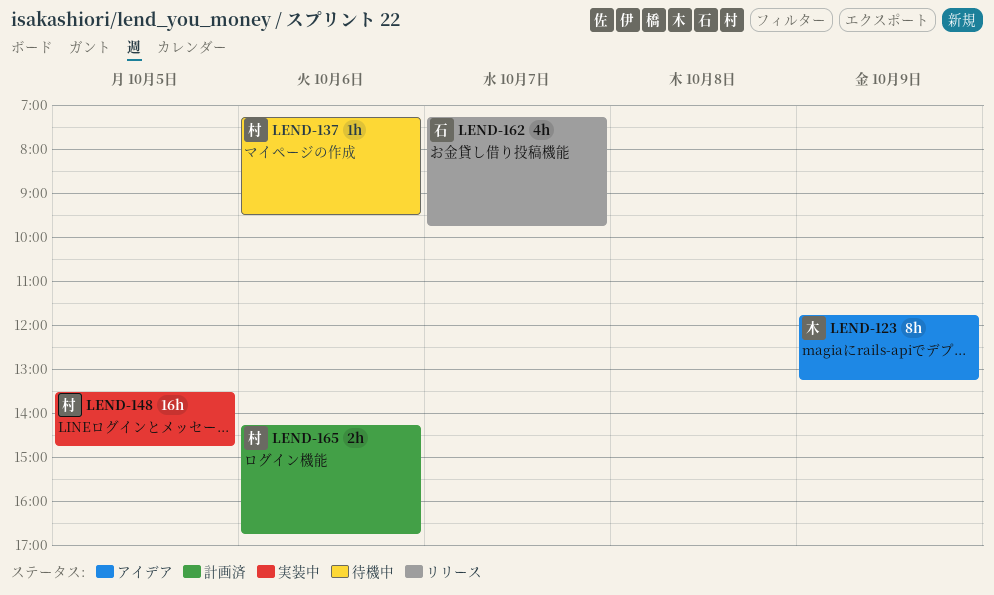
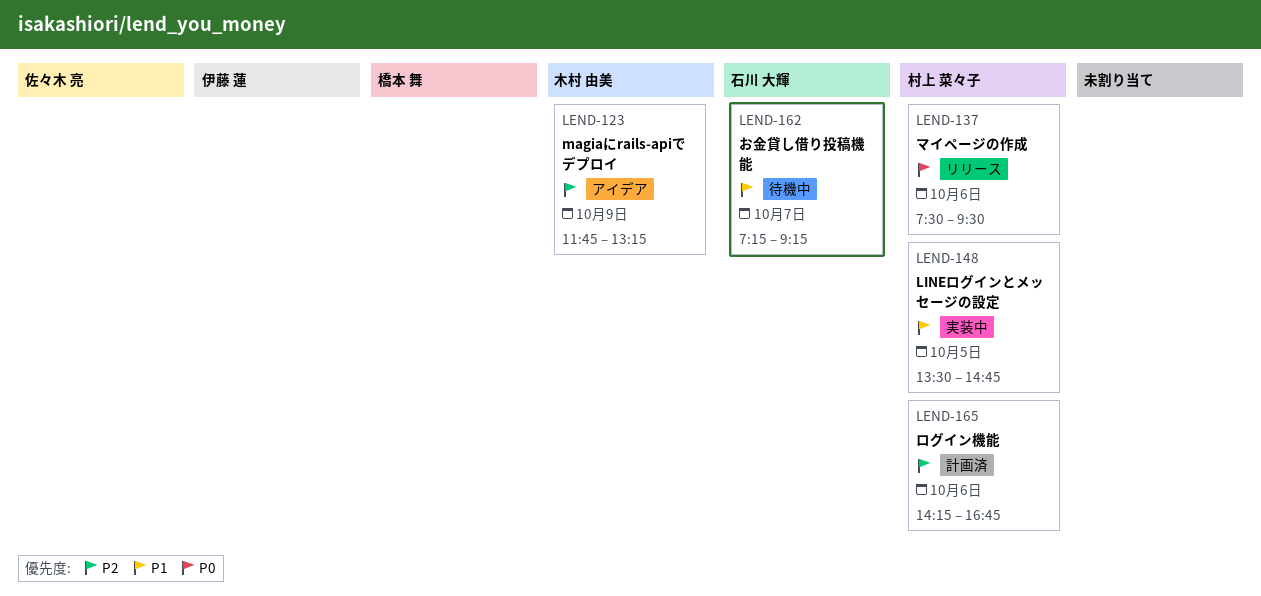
LEND-137, status: 待機中 -> リリース
LEND-137, begins: 07:15 -> 07:30
LEND-162, status: リリース -> 待機中
LEND-162, ends: 09:45 -> 09:15

